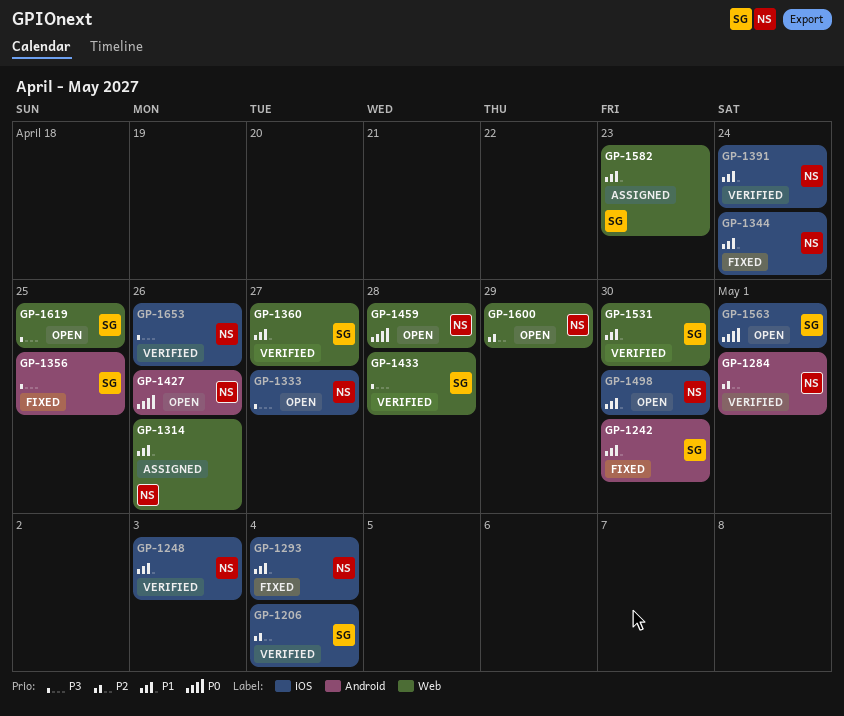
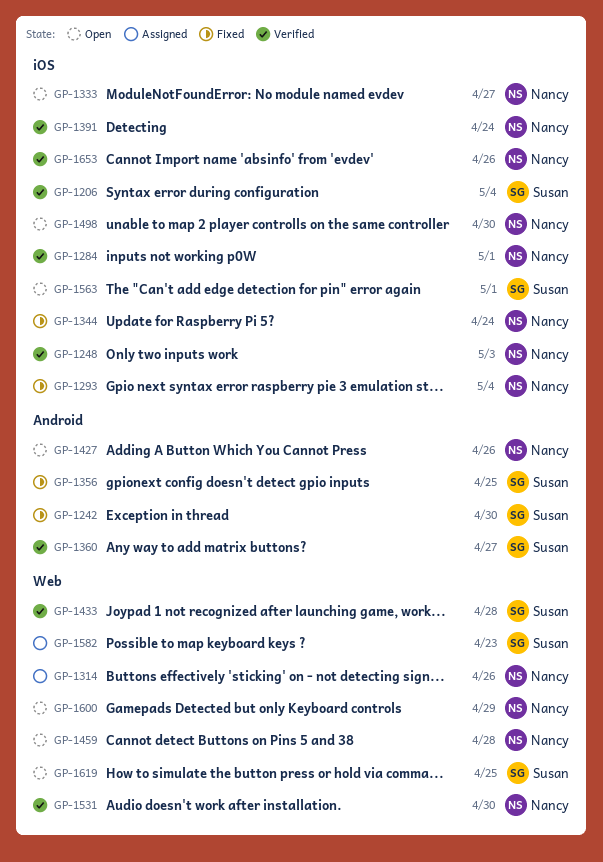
GP-1284, label: Android -> iOS
GP-1360, label: Web -> Android
GP-1531, owner: Susan -> Nancy

